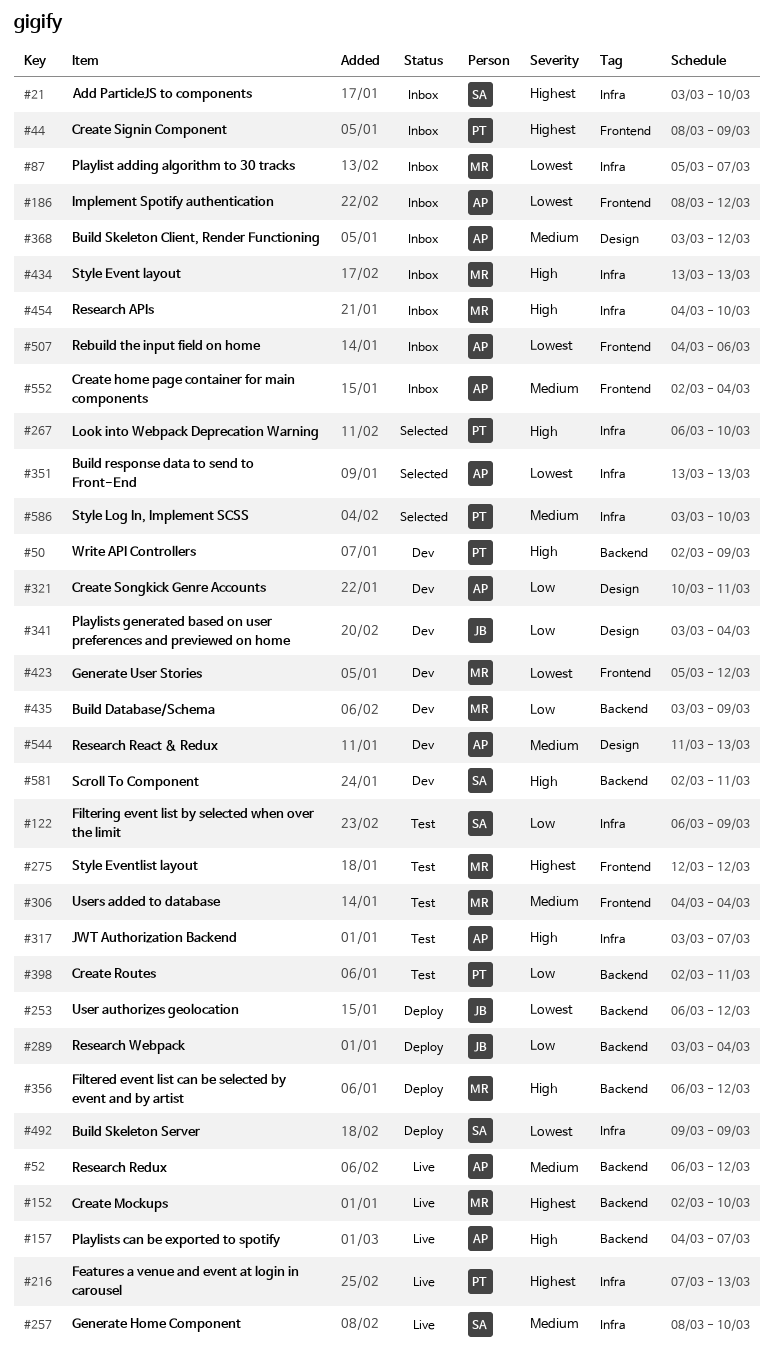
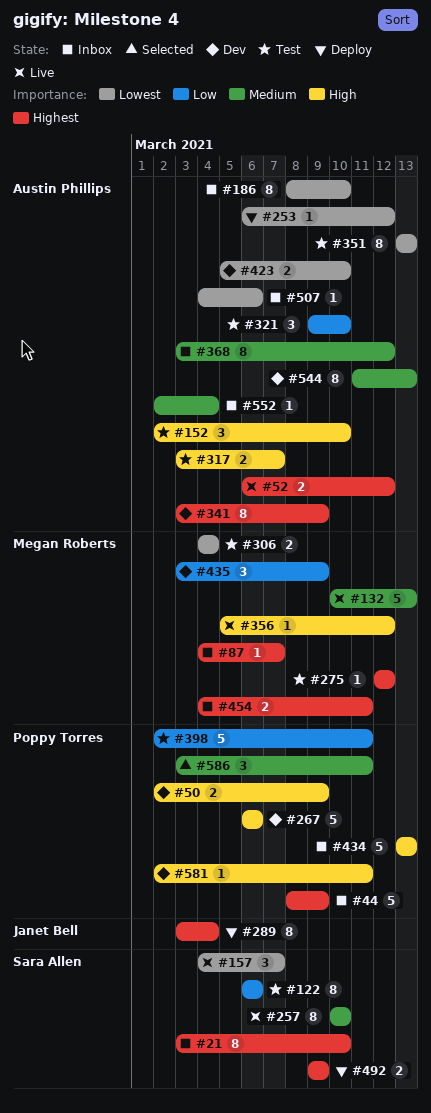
#52, priority: Medium -> Highest
#87, priority: Lowest -> Highest
#87, start: Mar 5 -> Mar 4
#122, due: Mar 9 -> Mar 6
#132: none -> present
#152, status: Live -> Test
#152, owner: Megan Roberts -> Austin Phillips
#152, priority: Highest -> High
#157, owner: Austin Phillips -> Sara Allen
#157, priority: High -> Lowest
#186, due: Mar 12 -> Mar 10
#216: present -> none
#253, owner: Janet Bell -> Austin Phillips
#257, start: Mar 8 -> Mar 10
#267, status: Selected -> Dev
#267, due: Mar 10 -> Mar 6
#289, priority: Low -> Highest
#306, priority: Medium -> Lowest
#321, status: Dev -> Test
#321, start: Mar 10 -> Mar 9
#321, due: Mar 11 -> Mar 10
#341, owner: Janet Bell -> Austin Phillips
#341, priority: Low -> Highest
#341, due: Mar 4 -> Mar 9
#351, status: Selected -> Test
#356, status: Deploy -> Live
#356, start: Mar 6 -> Mar 5
#423, owner: Megan Roberts -> Austin Phillips
#423, due: Mar 12 -> Mar 10
#434, owner: Megan Roberts -> Poppy Torres
#454, priority: High -> Highest
#454, due: Mar 10 -> Mar 11
#492, priority: Lowest -> Highest
#581, owner: Sara Allen -> Poppy Torres
#586, due: Mar 10 -> Mar 11

